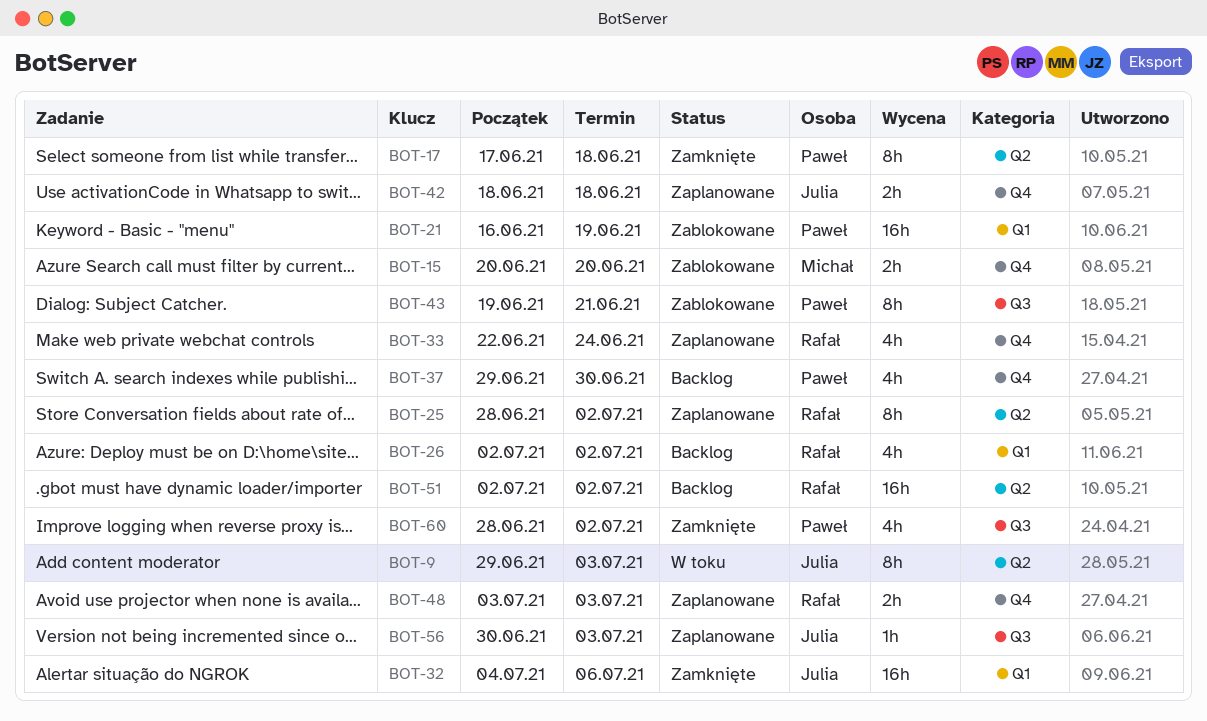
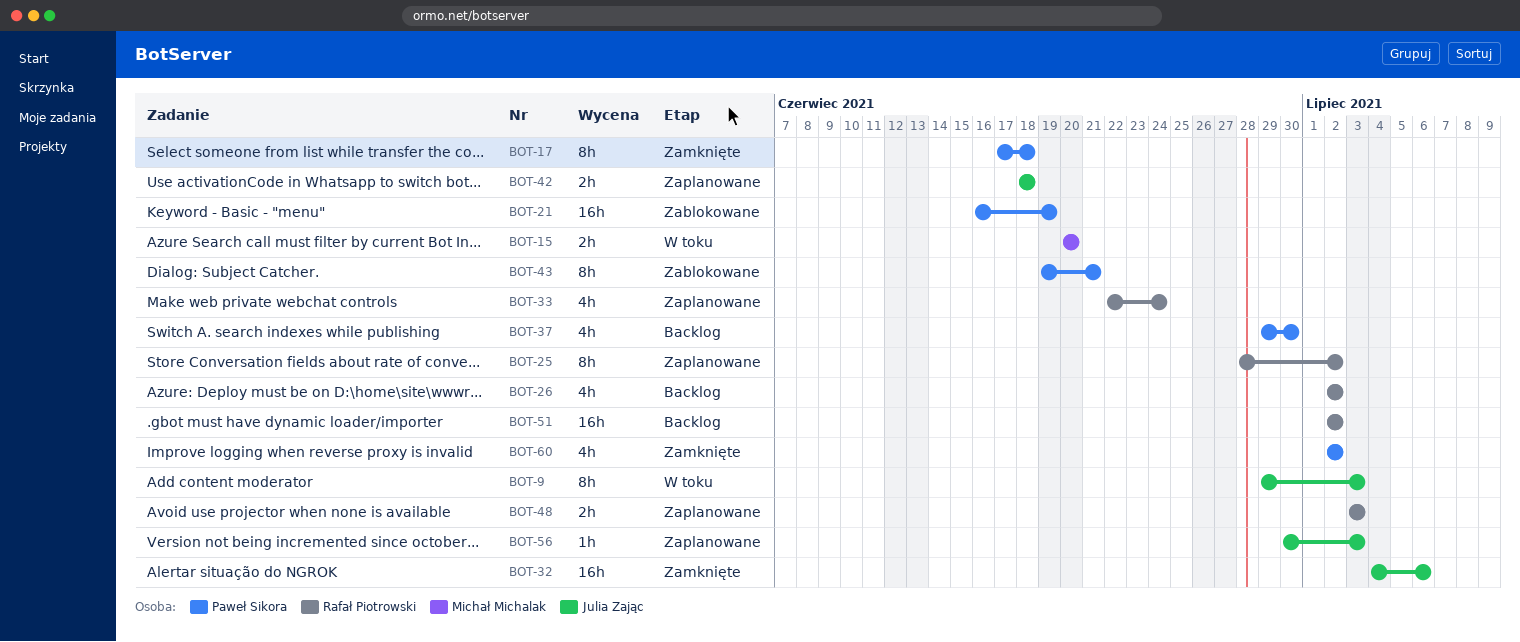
BOT-15, status: Zablokowane -> W toku
BOT-60, start: Jun 28 -> Jul 2

